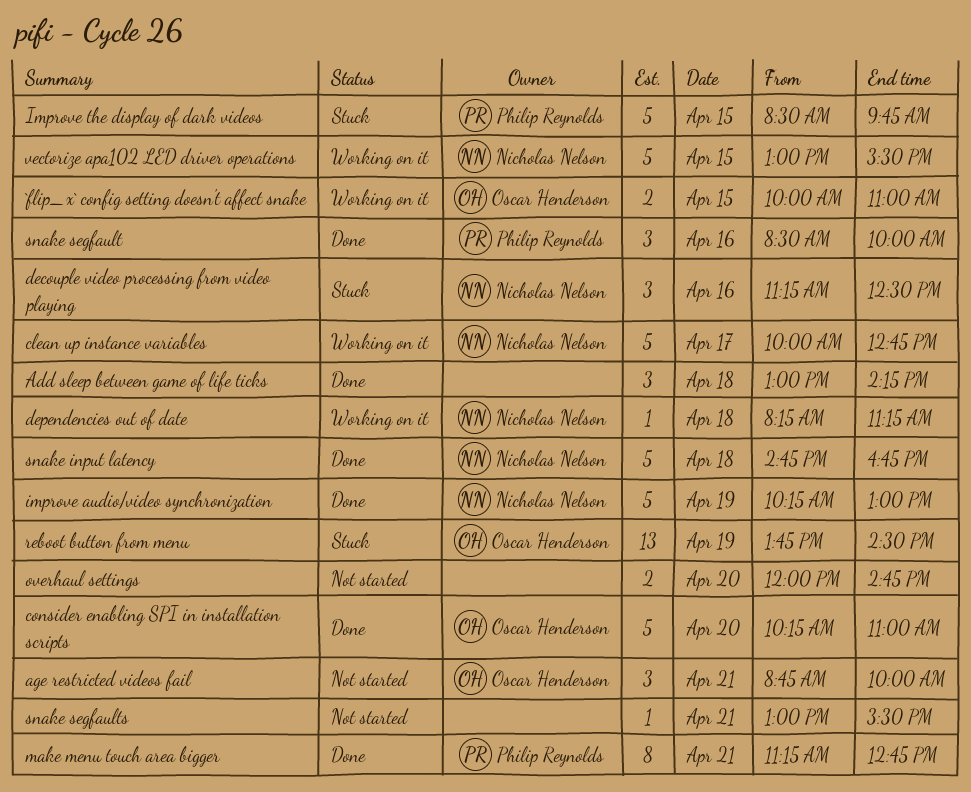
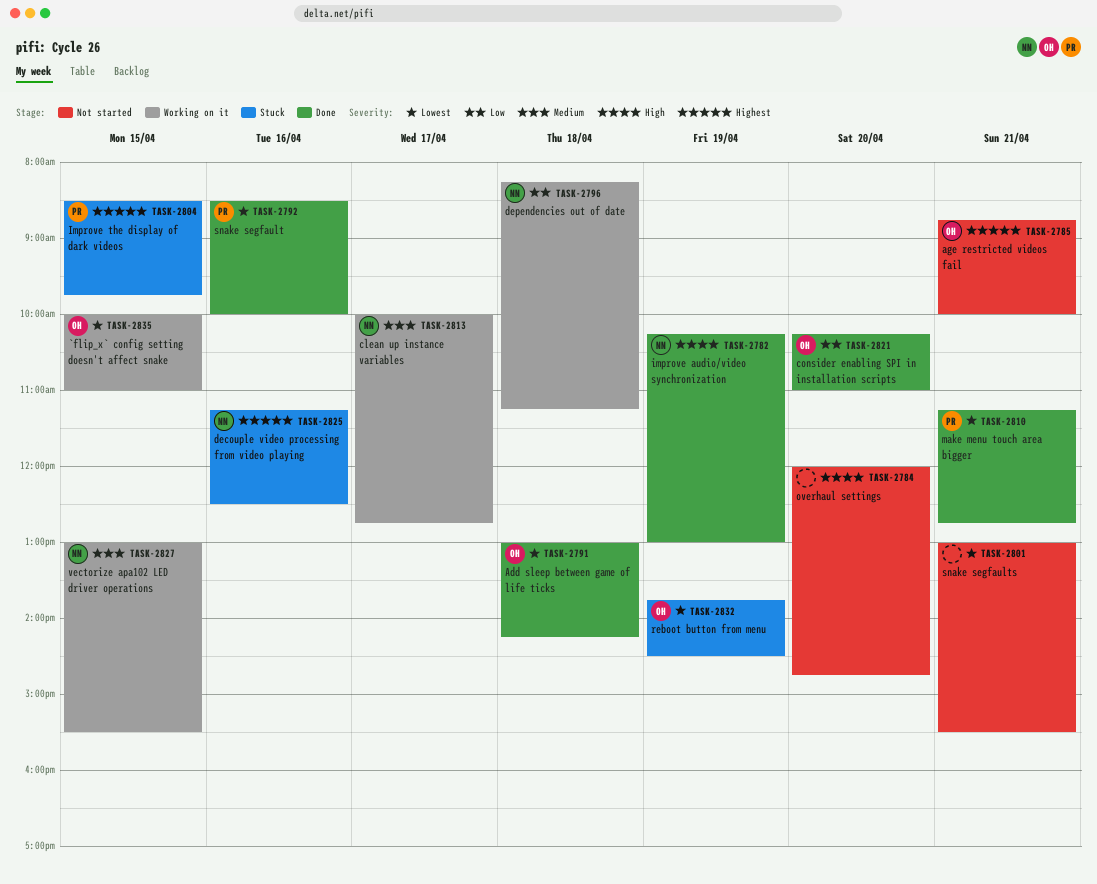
Add sleep between game of life ticks, owner: none -> Oscar Henderson
snake input latency: present -> none

